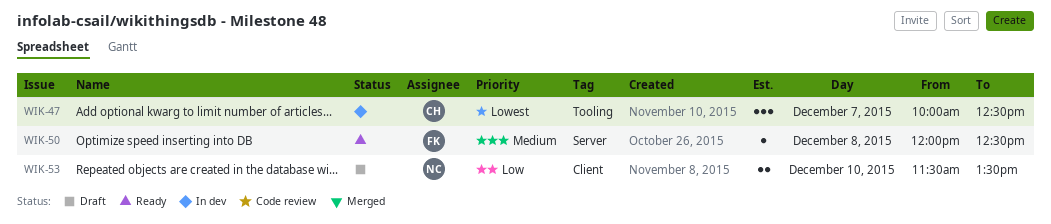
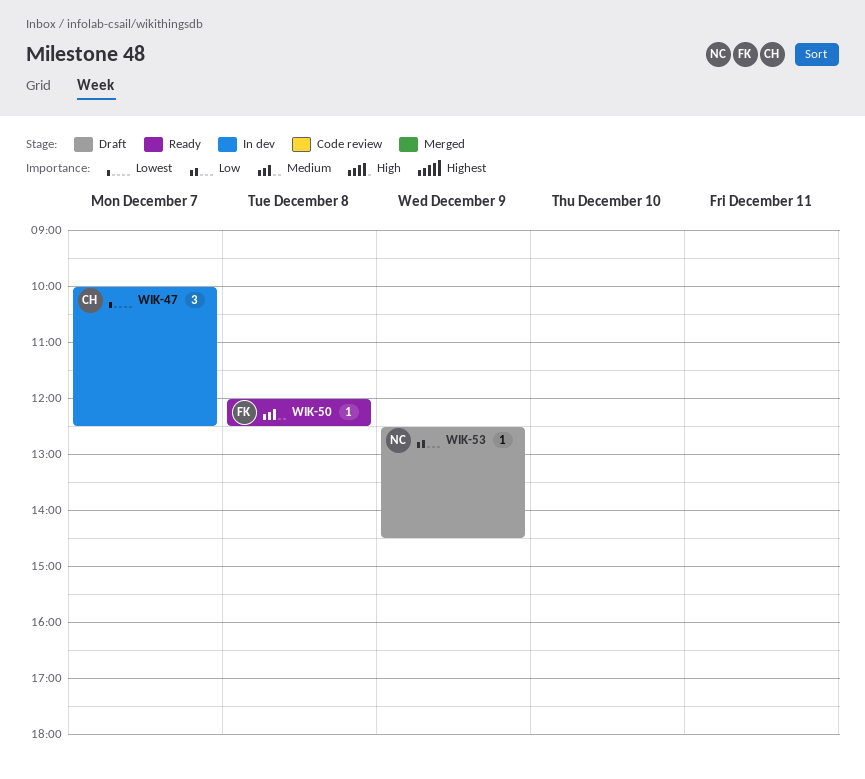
WIK-53, estimate: 2 -> 1
WIK-53, day: Dec 10 -> Dec 9
WIK-53, begins: 11:30 -> 12:30
WIK-53, ends: 13:30 -> 14:30

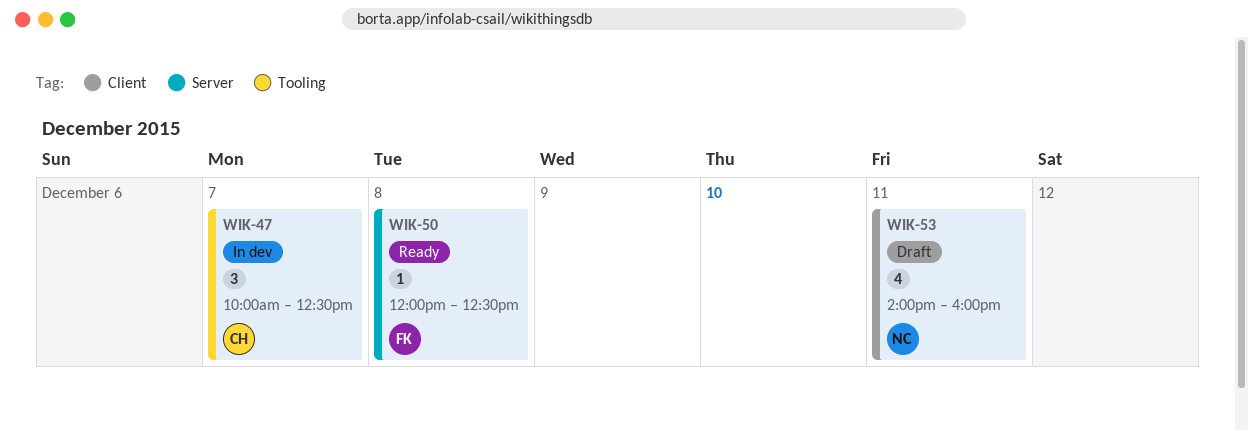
WIK-53, estimate: 1 -> 4
WIK-53, day: Dec 9 -> Dec 11
WIK-53, begins: 12:30 -> 14:00
WIK-53, ends: 14:30 -> 16:00

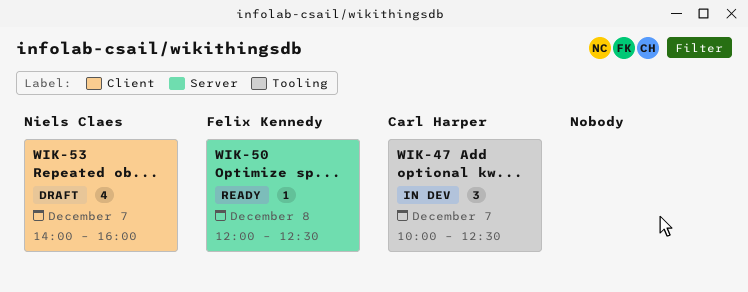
WIK-53, day: Dec 11 -> Dec 7

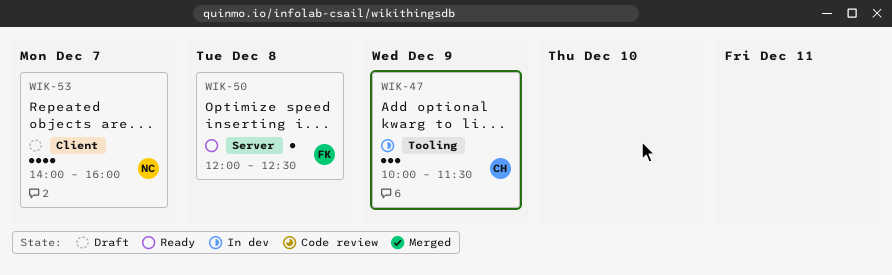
WIK-47, day: Dec 7 -> Dec 9
WIK-47, ends: 12:30 -> 11:30

